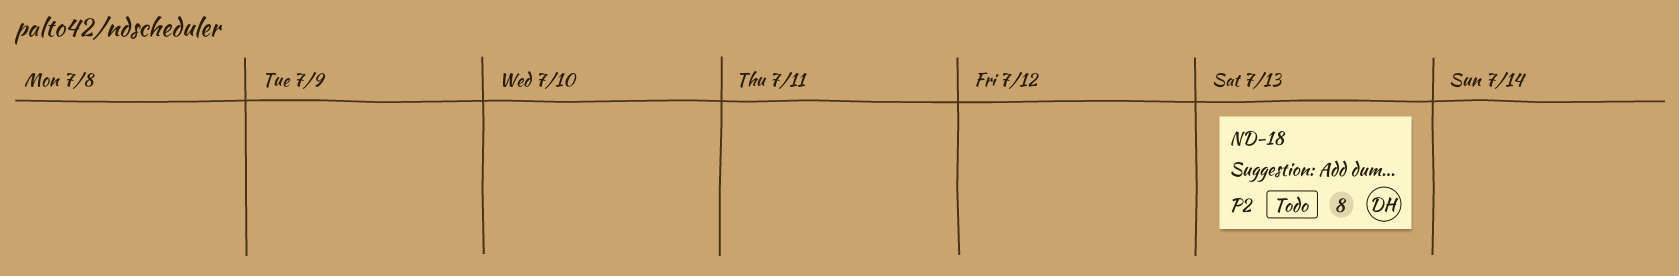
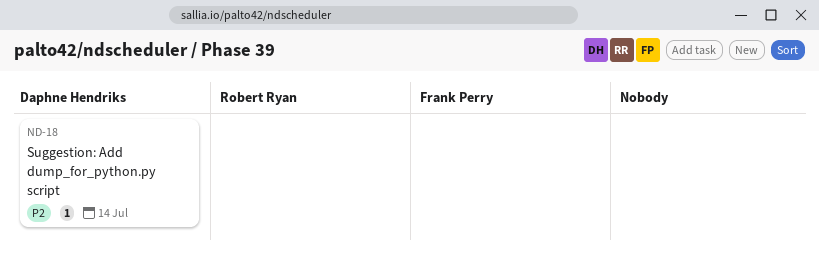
ND-18, estimate: 8 -> 1
ND-18, due: Jul 13 -> Jul 14

